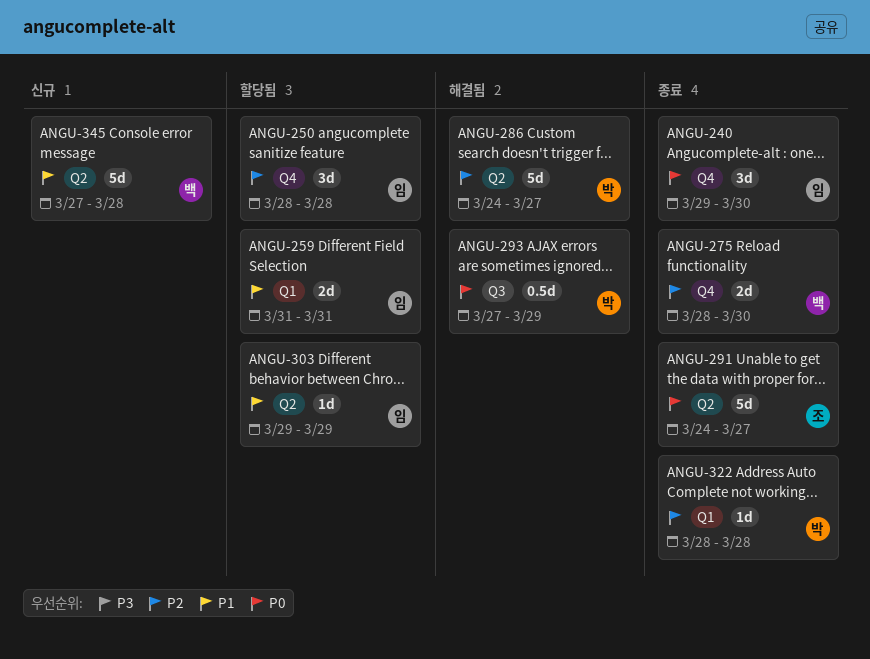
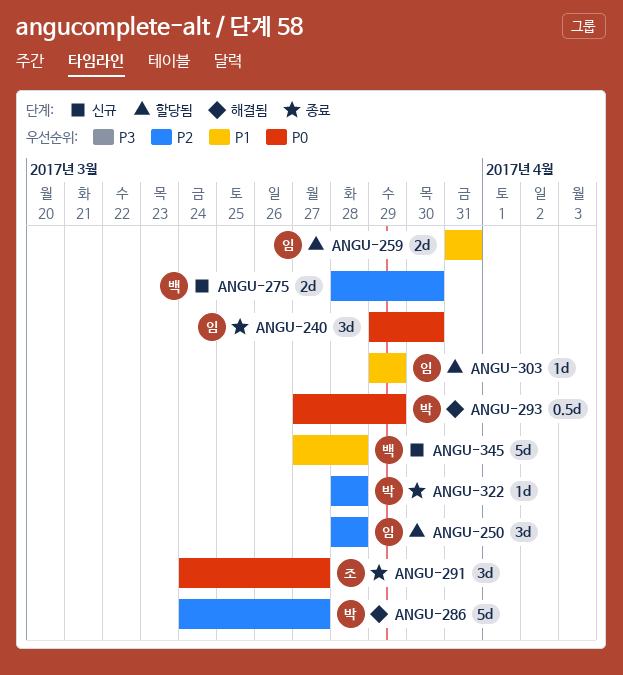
ANGU-275, status: 종료 -> 신규
ANGU-291, estimate: 5d -> 3d

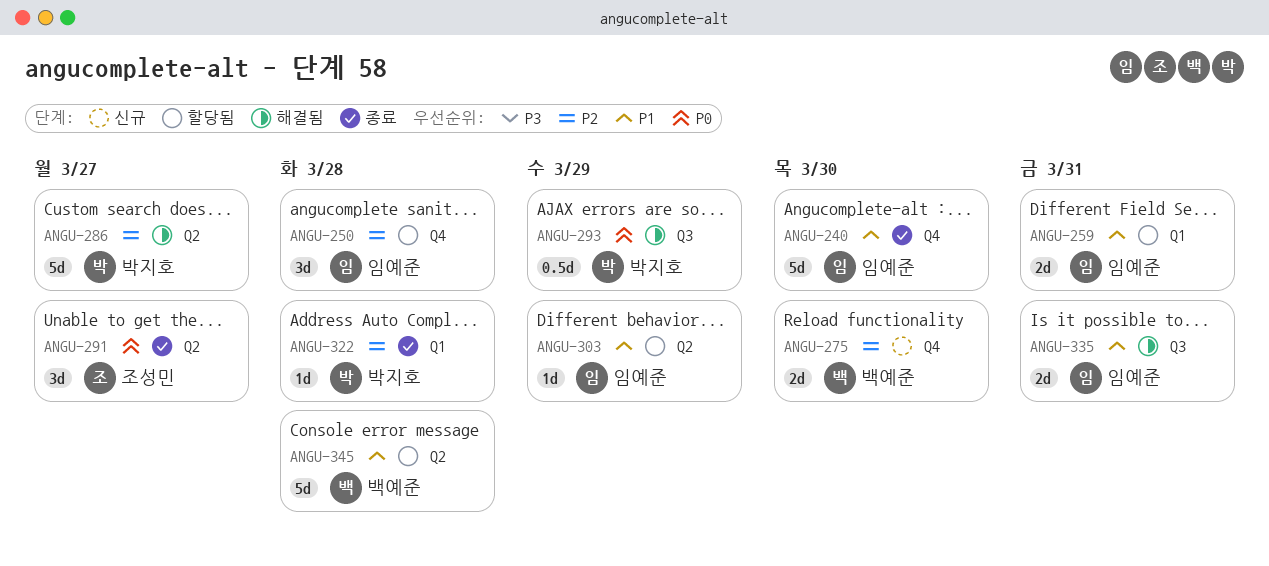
ANGU-240, priority: P0 -> P1
ANGU-240, estimate: 3d -> 5d
ANGU-335: none -> present
ANGU-345, status: 신규 -> 할당됨

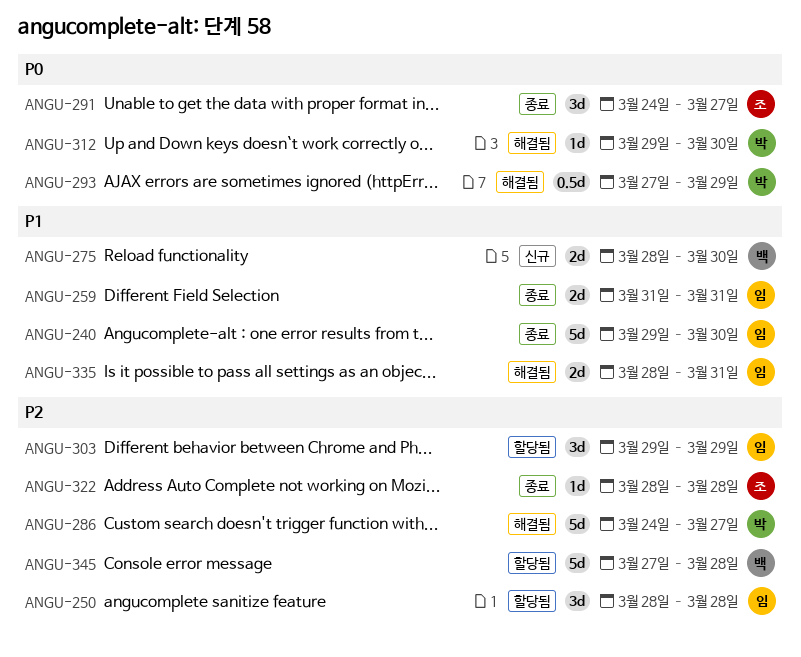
ANGU-259, status: 할당됨 -> 종료
ANGU-275, priority: P2 -> P1
ANGU-303, priority: P1 -> P2
ANGU-303, estimate: 1d -> 3d
ANGU-312: none -> present
ANGU-322, owner: 박지호 -> 조성민
ANGU-345, priority: P1 -> P2

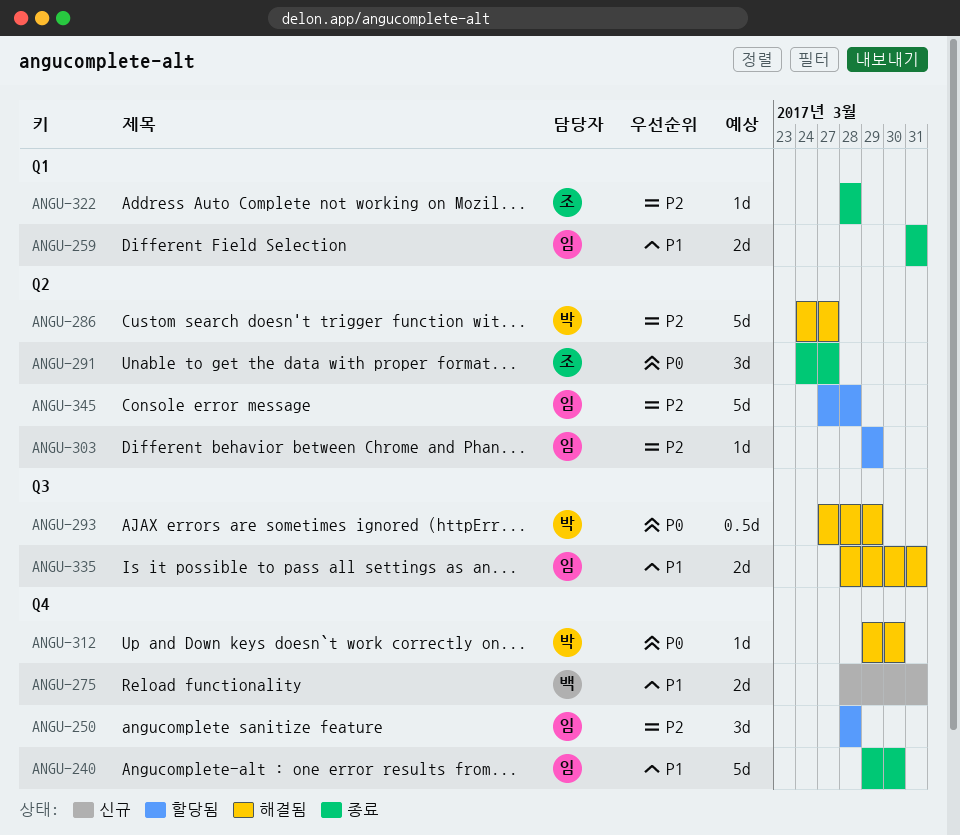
ANGU-275, due: Mar 30 -> Mar 31
ANGU-303, estimate: 3d -> 1d
ANGU-345, owner: 백 -> 임

